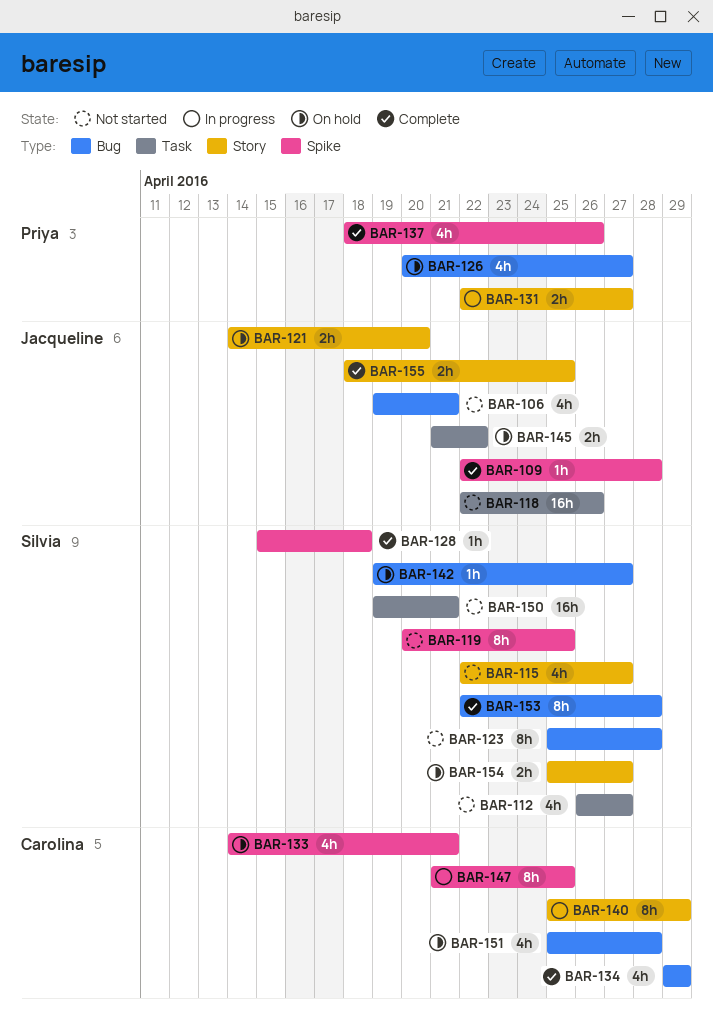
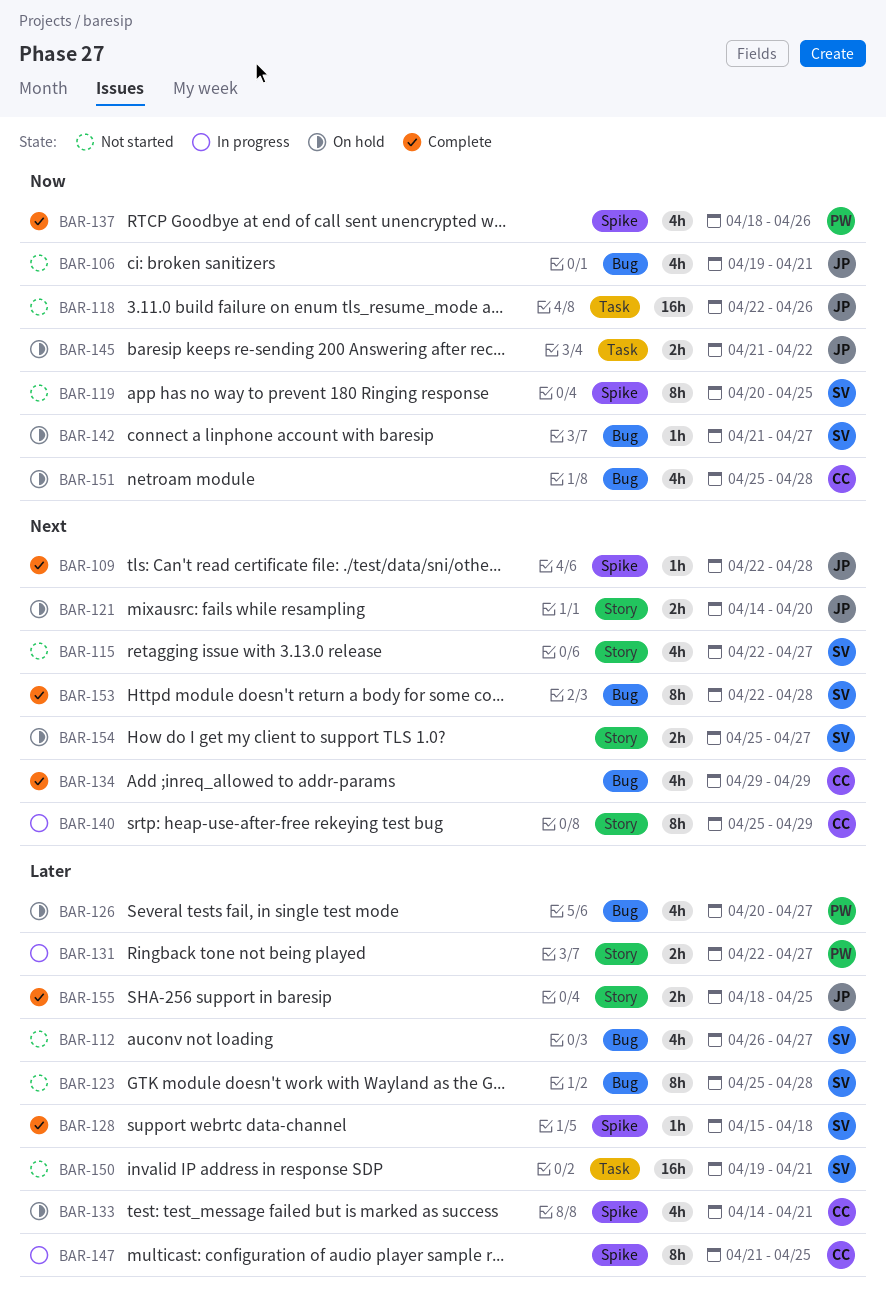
BAR-112, label: Task -> Bug
BAR-142, start: Apr 19 -> Apr 21

